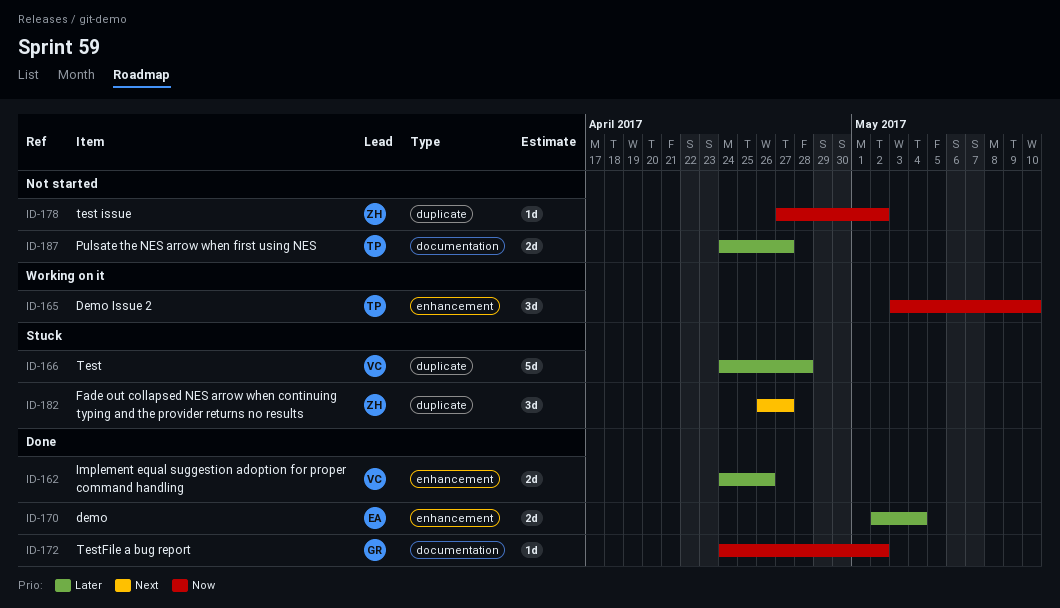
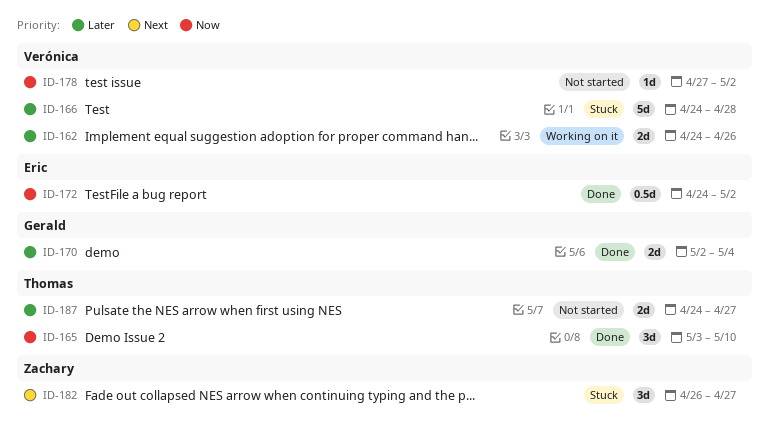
ID-162, status: Done -> Working on it
ID-165, status: Working on it -> Done
ID-170, owner: Eric -> Gerald
ID-172, owner: Gerald -> Eric
ID-172, estimate: 1d -> 0.5d
ID-178, owner: Zachary -> Verónica

